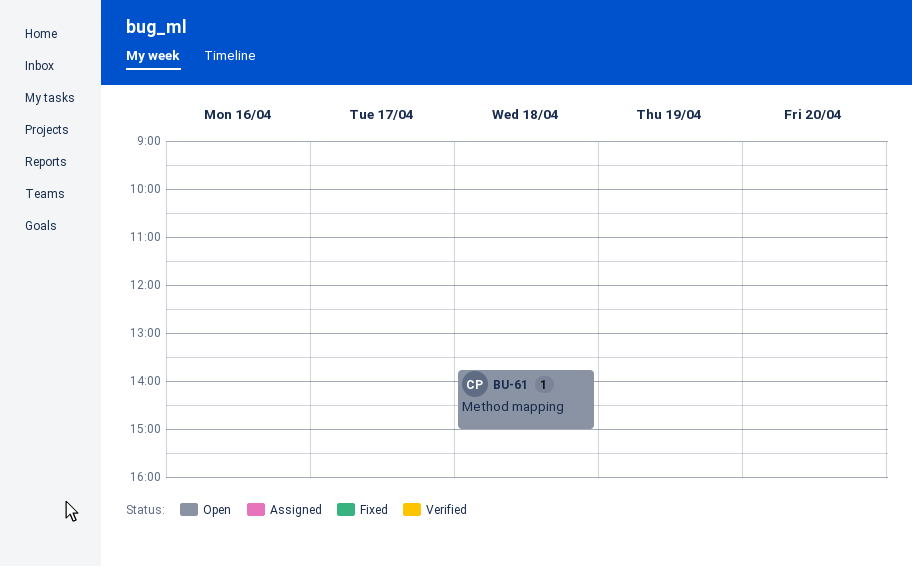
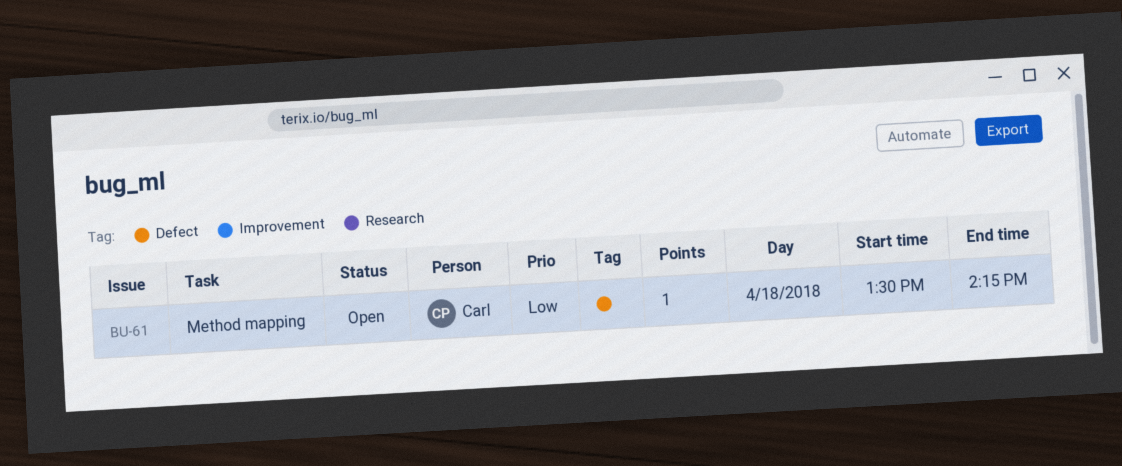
BU-61, begins: 13:45 -> 13:30
BU-61, ends: 15:00 -> 14:15

